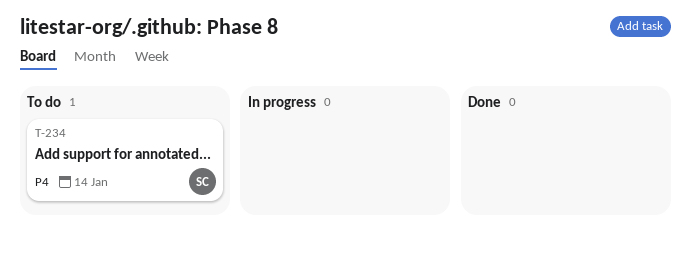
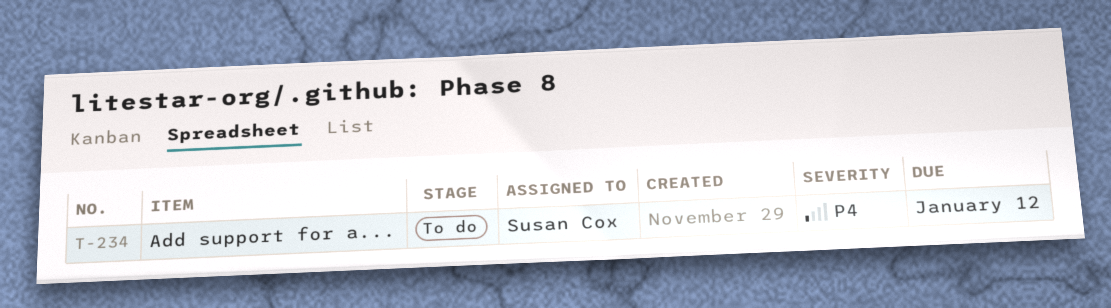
T-234, due: Jan 14 -> Jan 12

